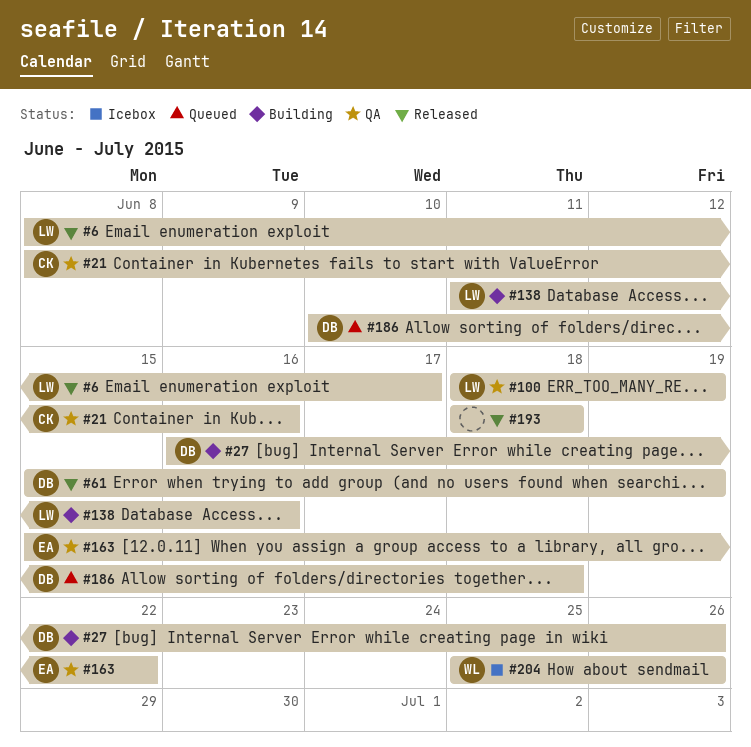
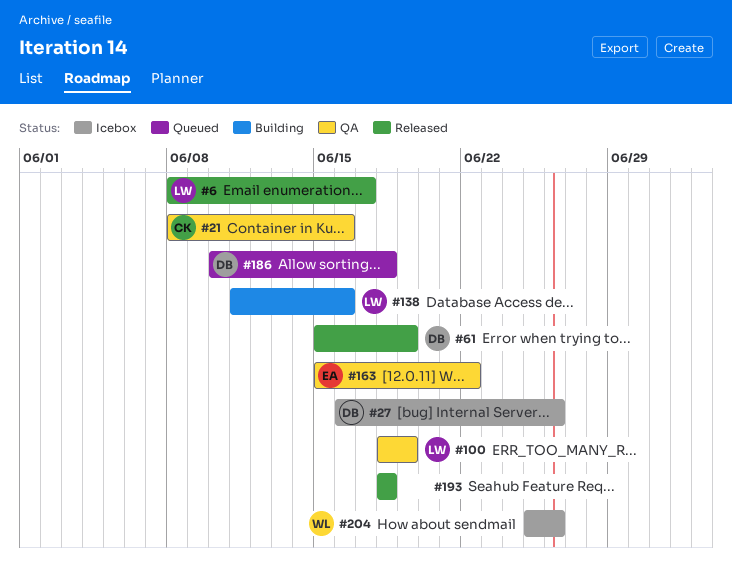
#27, status: Building -> Icebox

